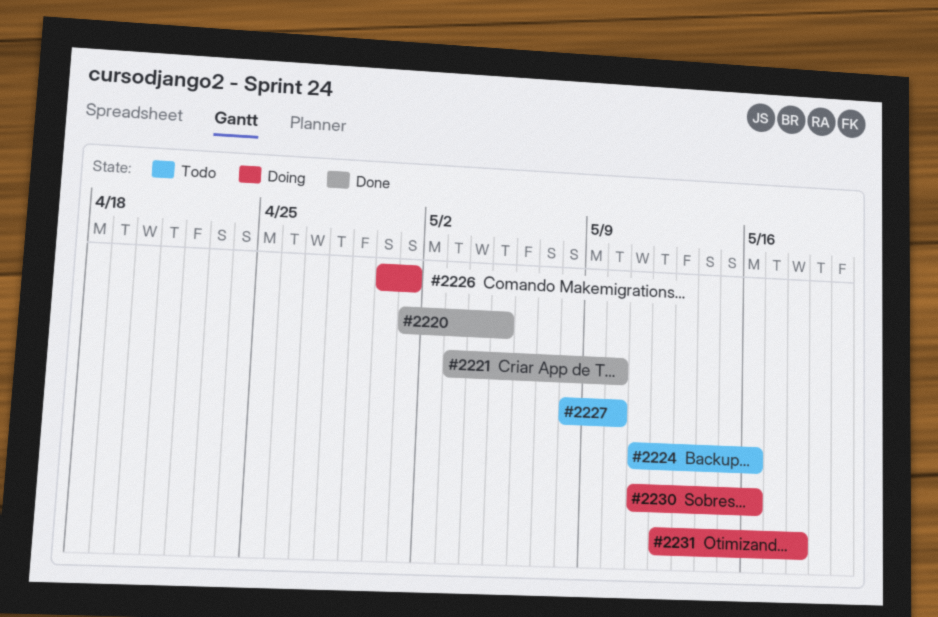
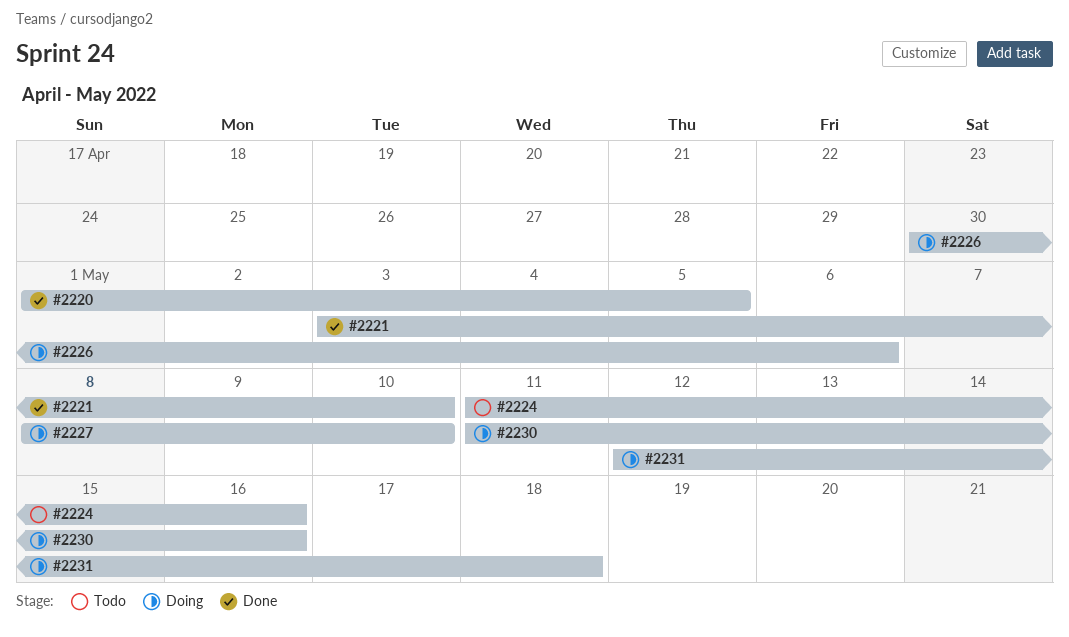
#2226, due: May 1 -> May 6
#2227, status: Todo -> Doing

